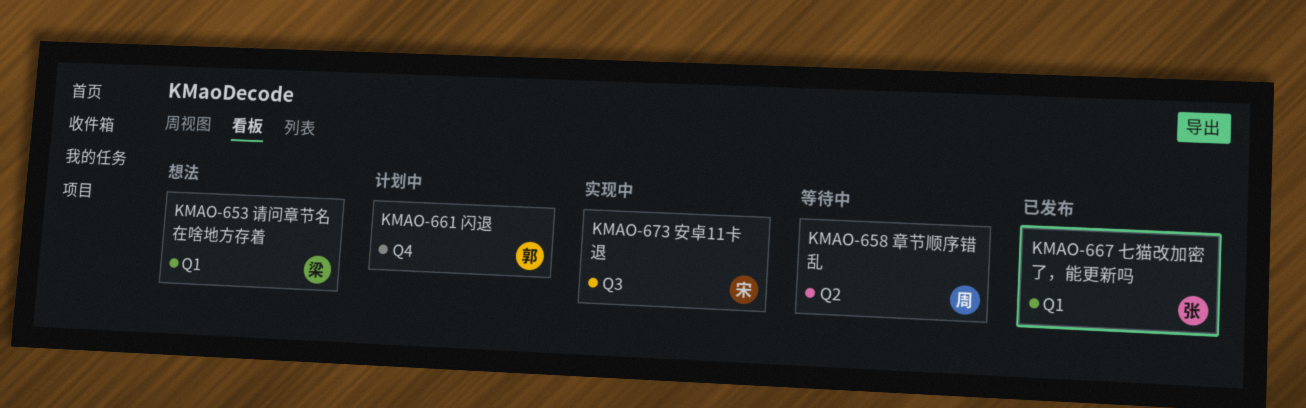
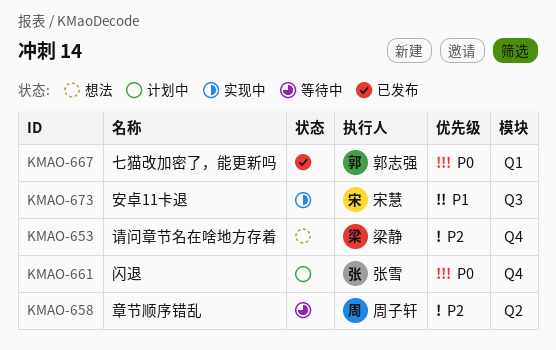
KMAO-653, label: Q1 -> Q4
KMAO-661, owner: 郭志强 -> 张雪
KMAO-667, owner: 张雪 -> 郭志强

